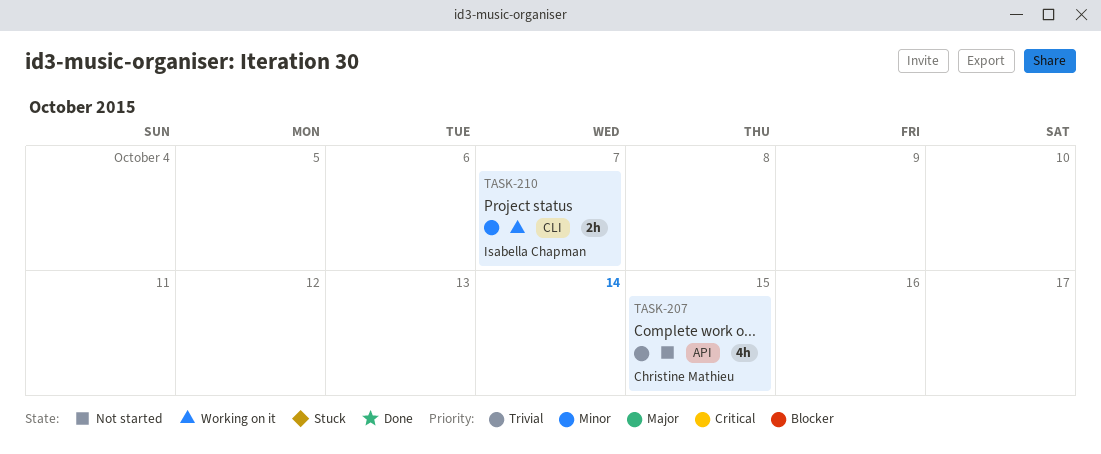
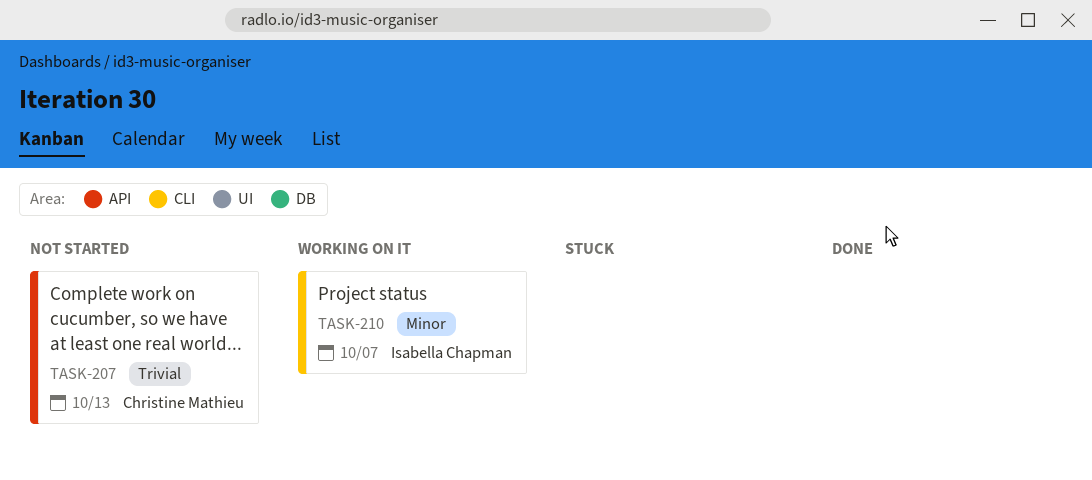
TASK-207, due: Oct 15 -> Oct 13

